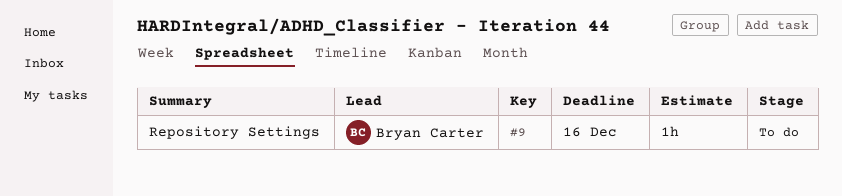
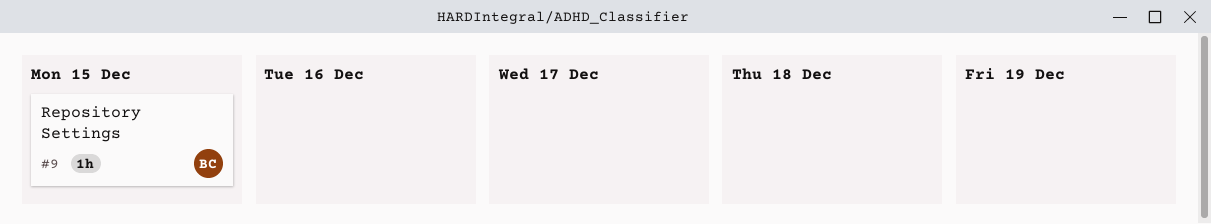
#9, due: Dec 16 -> Dec 15

